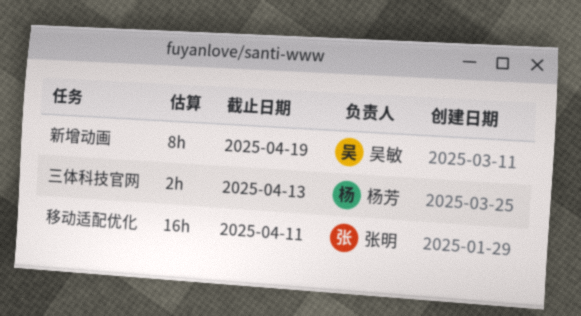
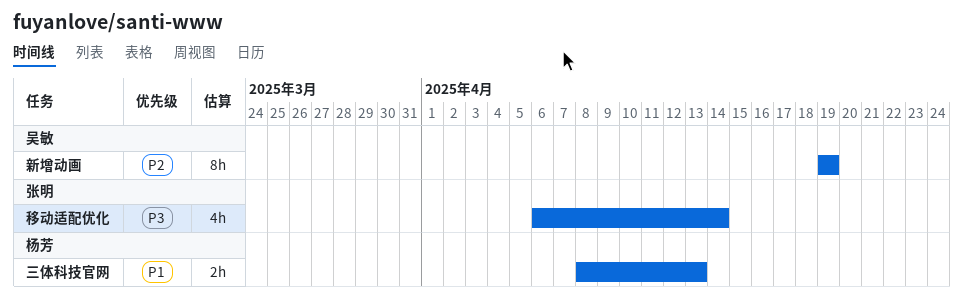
移动适配优化, estimate: 16h -> 4h
移动适配优化, due: Apr 11 -> Apr 14

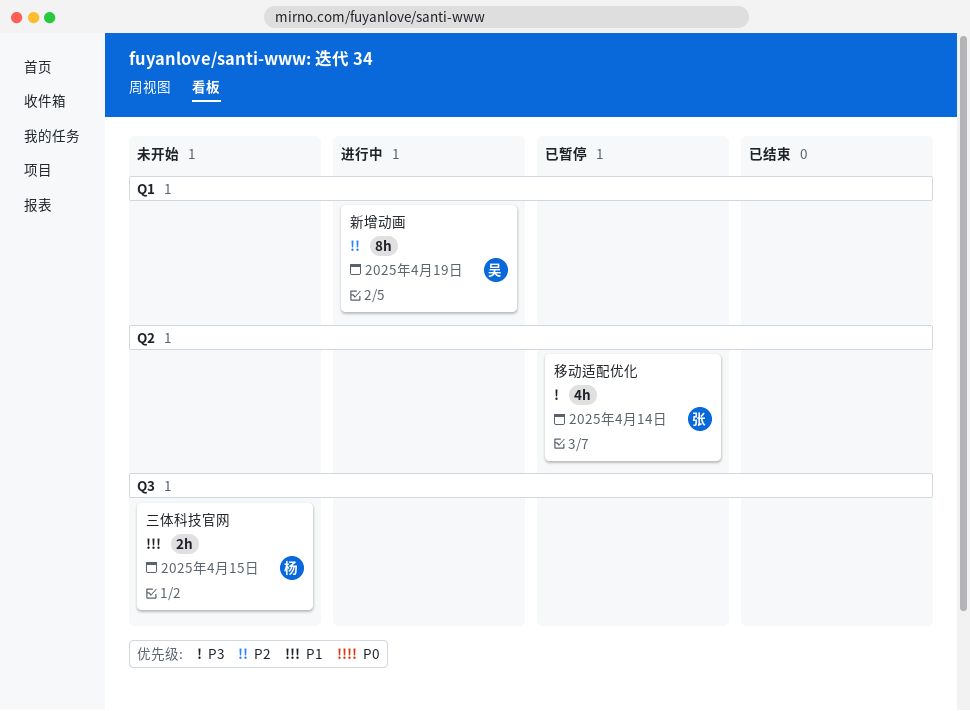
三体科技官网, due: Apr 13 -> Apr 15

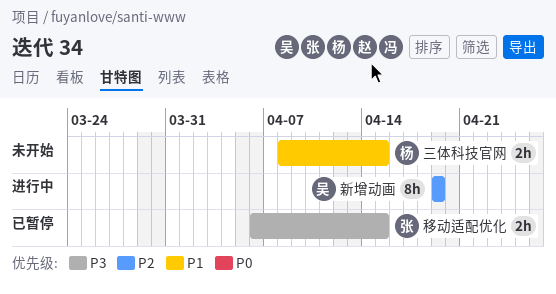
移动适配优化, estimate: 4h -> 2h
移动适配优化, due: Apr 14 -> Apr 15

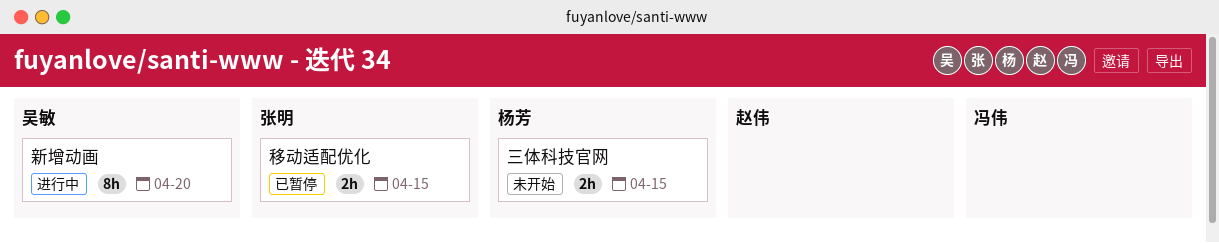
新增动画, due: Apr 19 -> Apr 20

